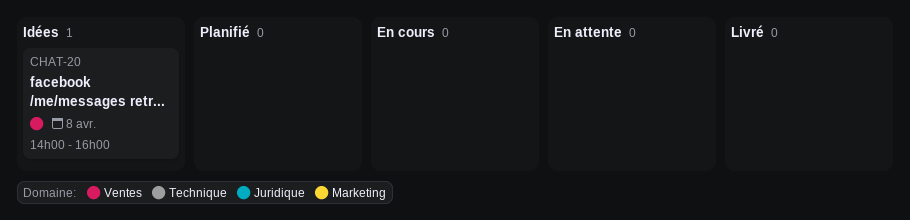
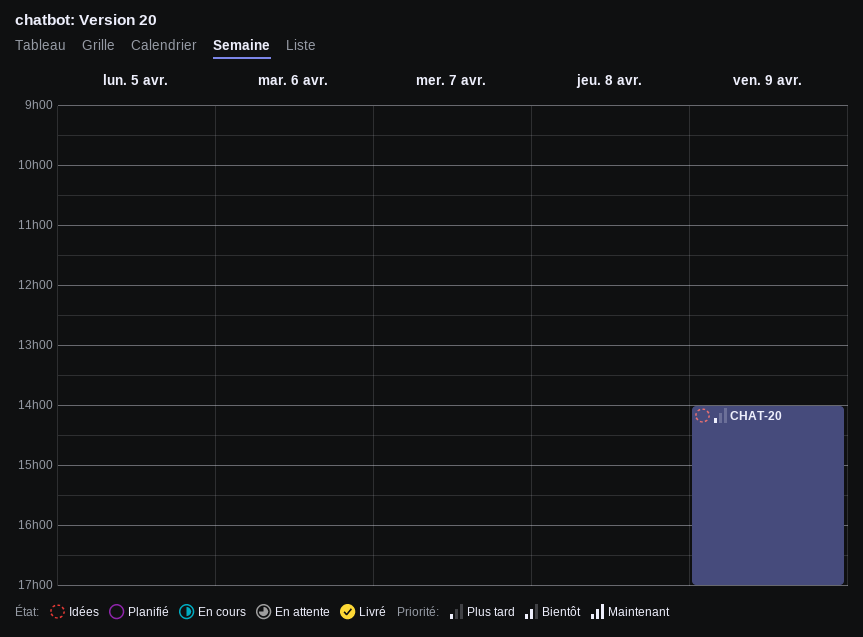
CHAT-20, day: Apr 8 -> Apr 9
CHAT-20, ends: 16:00 -> 17:00

